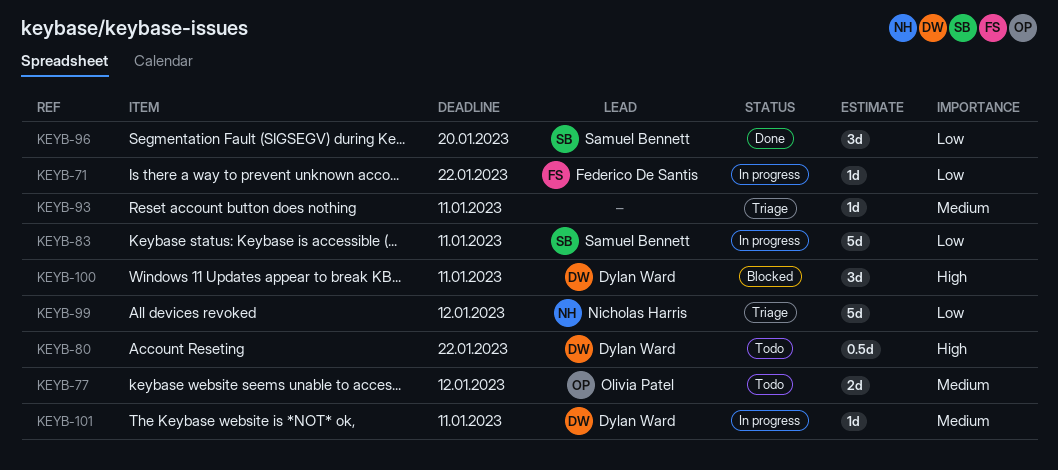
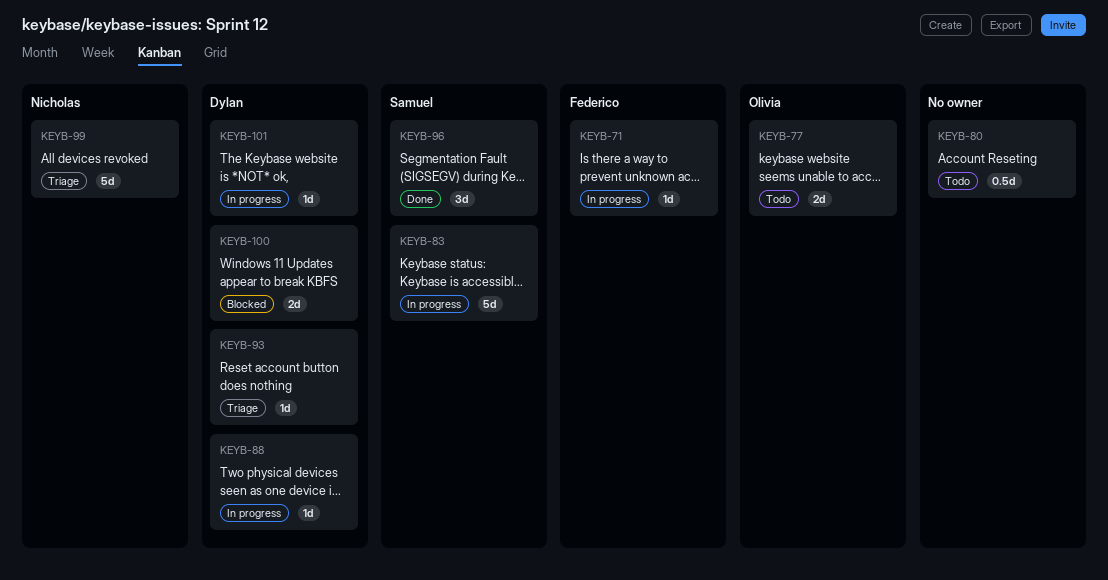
KEYB-80, owner: Dylan Ward -> none
KEYB-88: none -> present
KEYB-93, owner: none -> Dylan Ward
KEYB-100, estimate: 3d -> 2d

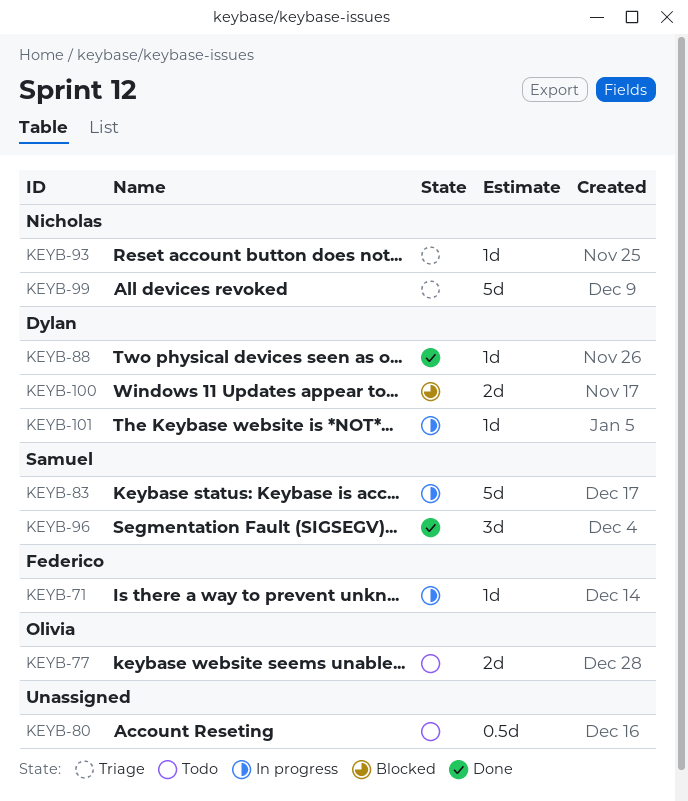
KEYB-88, status: In progress -> Done
KEYB-93, owner: Dylan -> Nicholas

